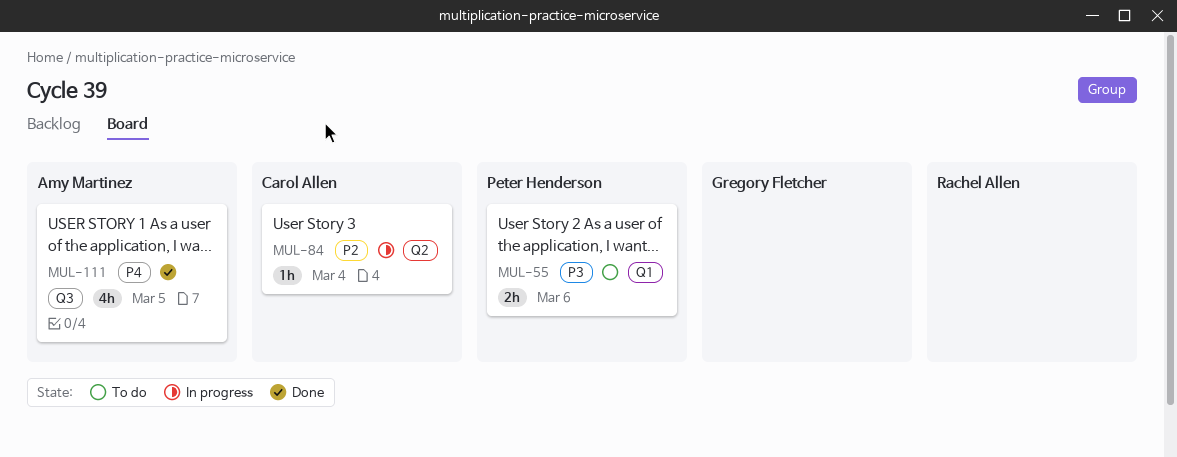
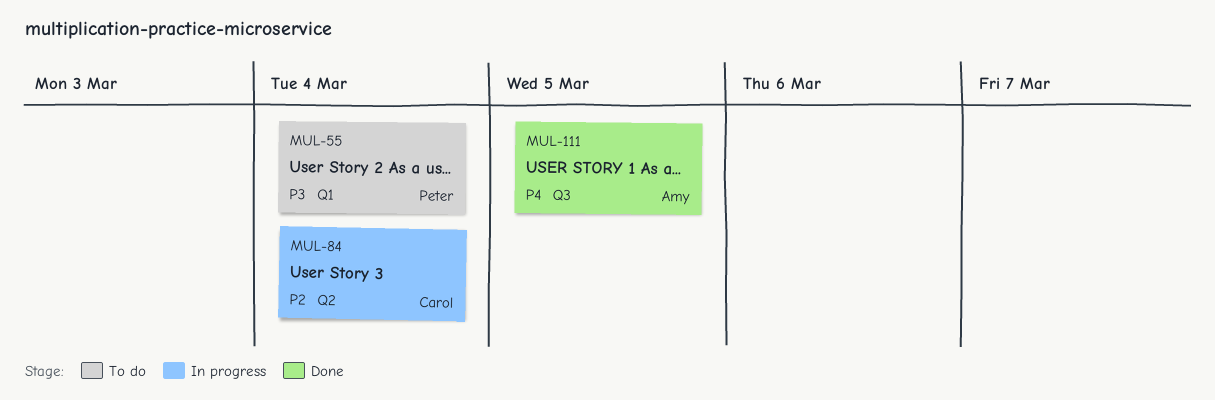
MUL-55, due: Mar 6 -> Mar 4

